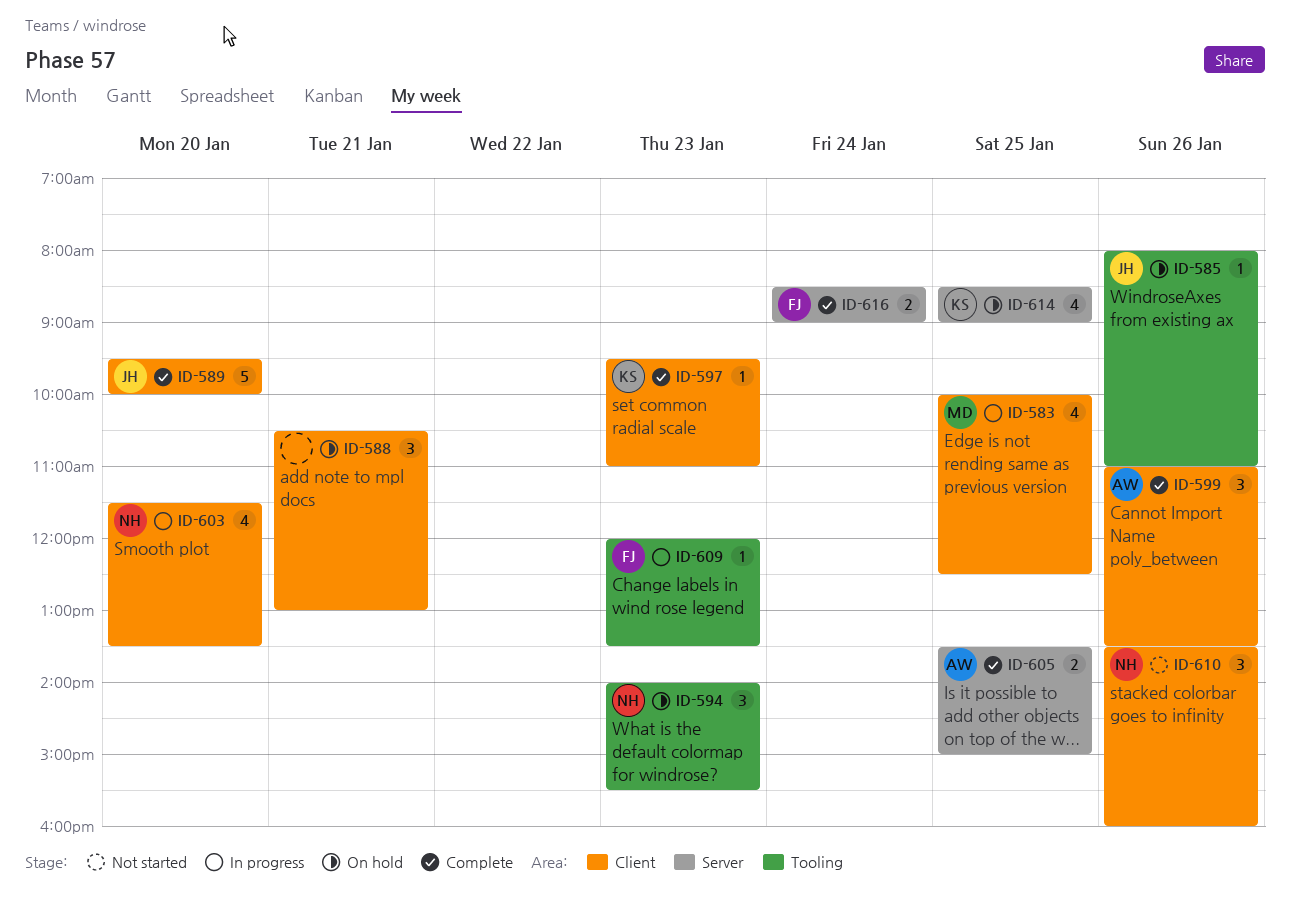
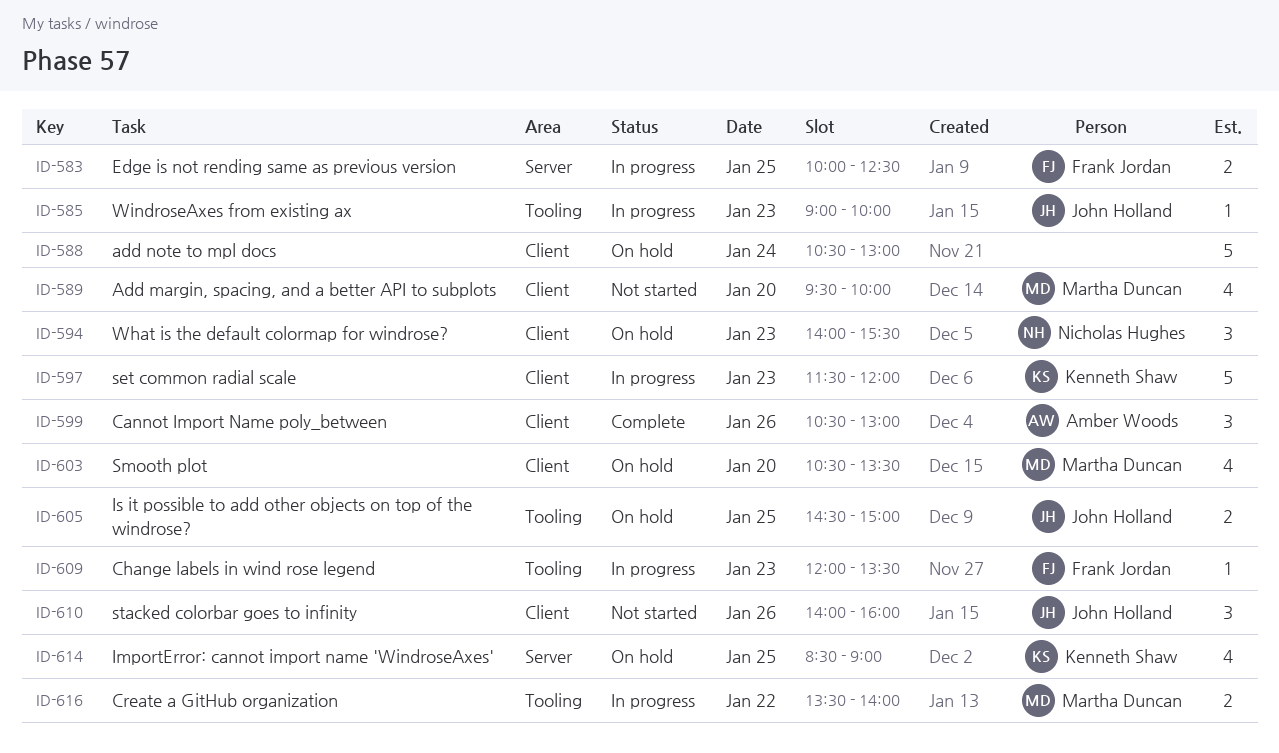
ID-583, owner: Martha Duncan -> Frank Jordan
ID-583, label: Client -> Server
ID-583, estimate: 4 -> 2
ID-585, status: On hold -> In progress
ID-585, day: Jan 26 -> Jan 23
ID-585, begins: 08:00 -> 09:00
ID-585, ends: 11:00 -> 10:00
ID-588, estimate: 3 -> 5
ID-588, day: Jan 21 -> Jan 24
ID-589, status: Complete -> Not started
ID-589, owner: John Holland -> Martha Duncan
ID-589, estimate: 5 -> 4
ID-594, label: Tooling -> Client
ID-597, status: Complete -> In progress
ID-597, estimate: 1 -> 5
ID-597, begins: 09:30 -> 11:30
ID-597, ends: 11:00 -> 12:00
ID-599, begins: 11:00 -> 10:30
ID-599, ends: 13:30 -> 13:00
ID-603, status: In progress -> On hold
ID-603, owner: Nicholas Hughes -> Martha Duncan
ID-603, begins: 11:30 -> 10:30
ID-605, status: Complete -> On hold
ID-605, owner: Amber Woods -> John Holland
ID-605, label: Server -> Tooling
ID-605, begins: 13:30 -> 14:30
ID-610, owner: Nicholas Hughes -> John Holland
ID-610, begins: 13:30 -> 14:00
ID-616, status: Complete -> In progress
ID-616, owner: Frank Jordan -> Martha Duncan
ID-616, label: Server -> Tooling
ID-616, day: Jan 24 -> Jan 22
ID-616, begins: 08:30 -> 13:30
ID-616, ends: 09:00 -> 14:00

